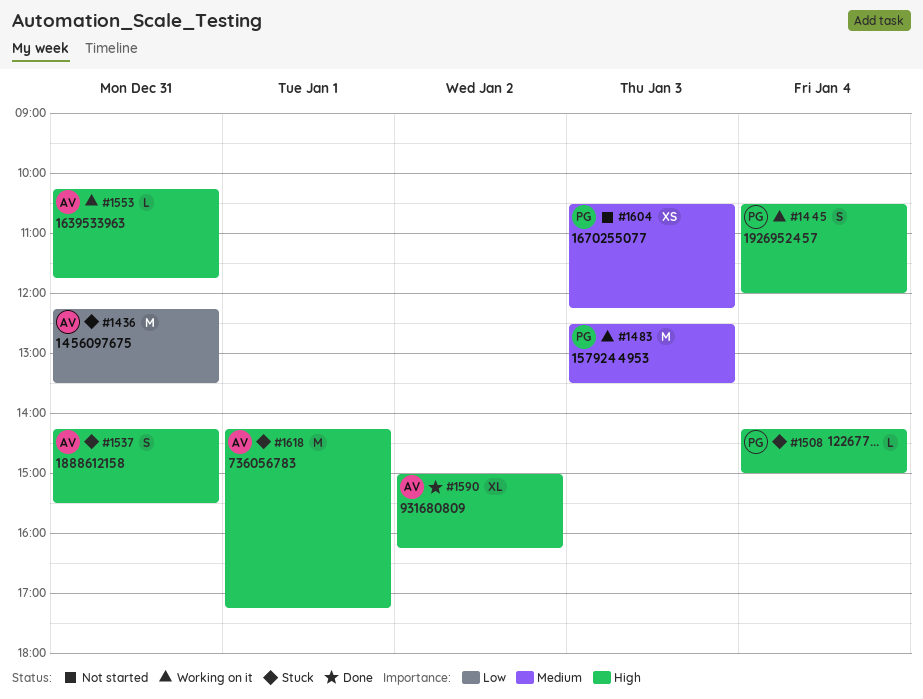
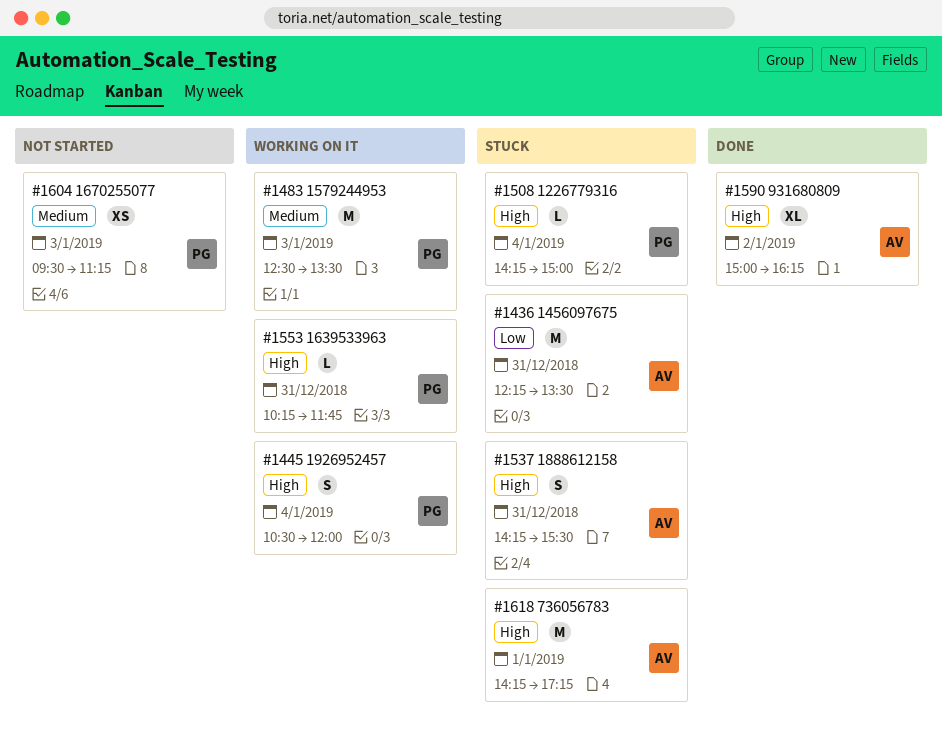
#1553, owner: AV -> PG
#1604, begins: 10:30 -> 09:30
#1604, ends: 12:15 -> 11:15

